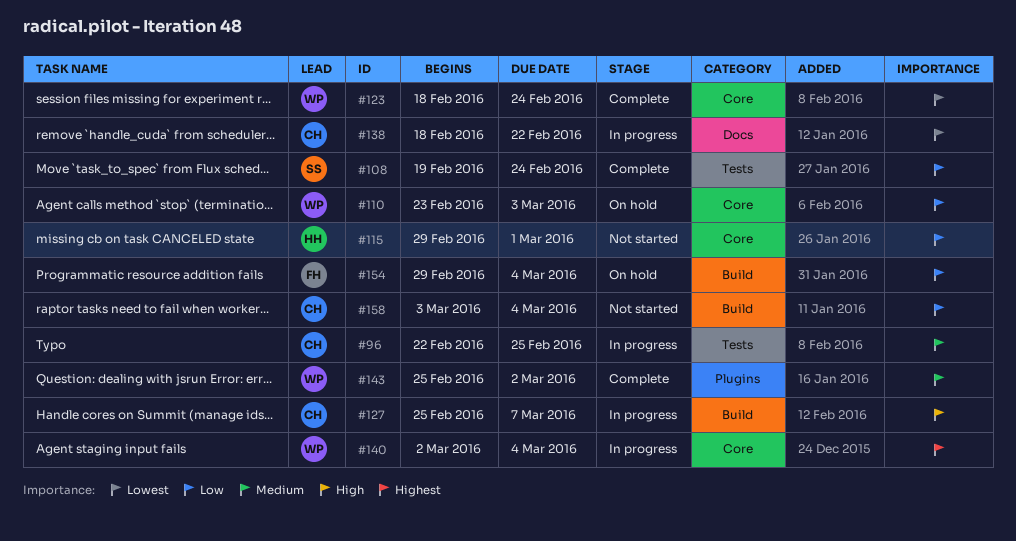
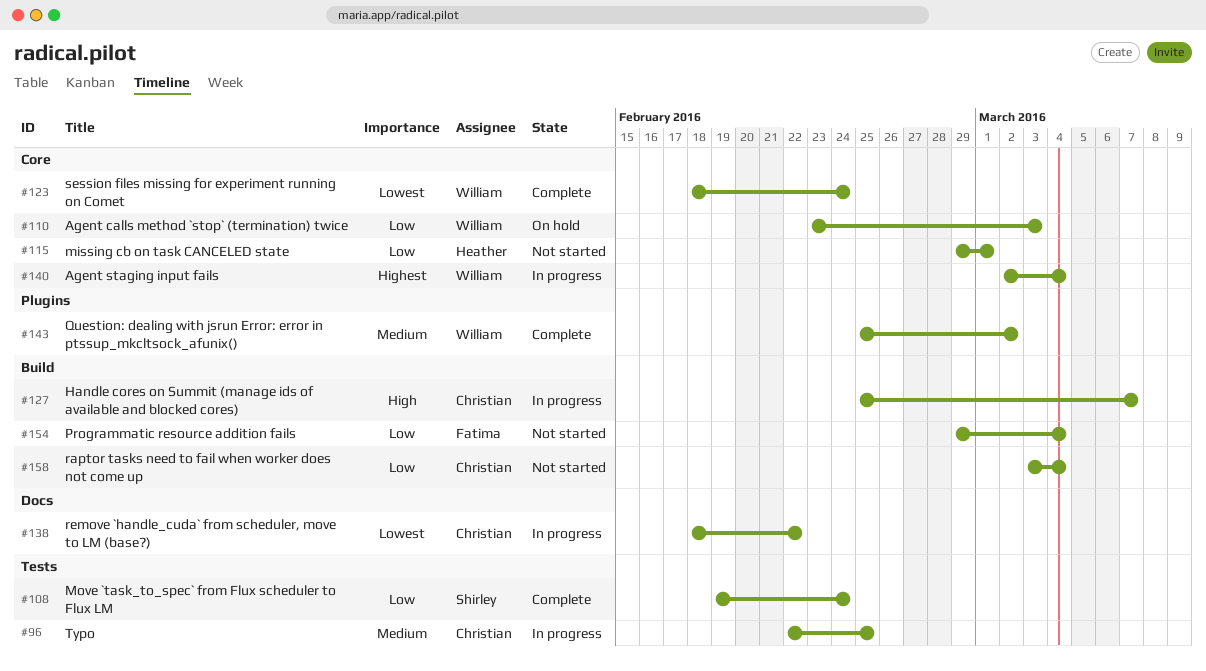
#154, status: On hold -> Not started

